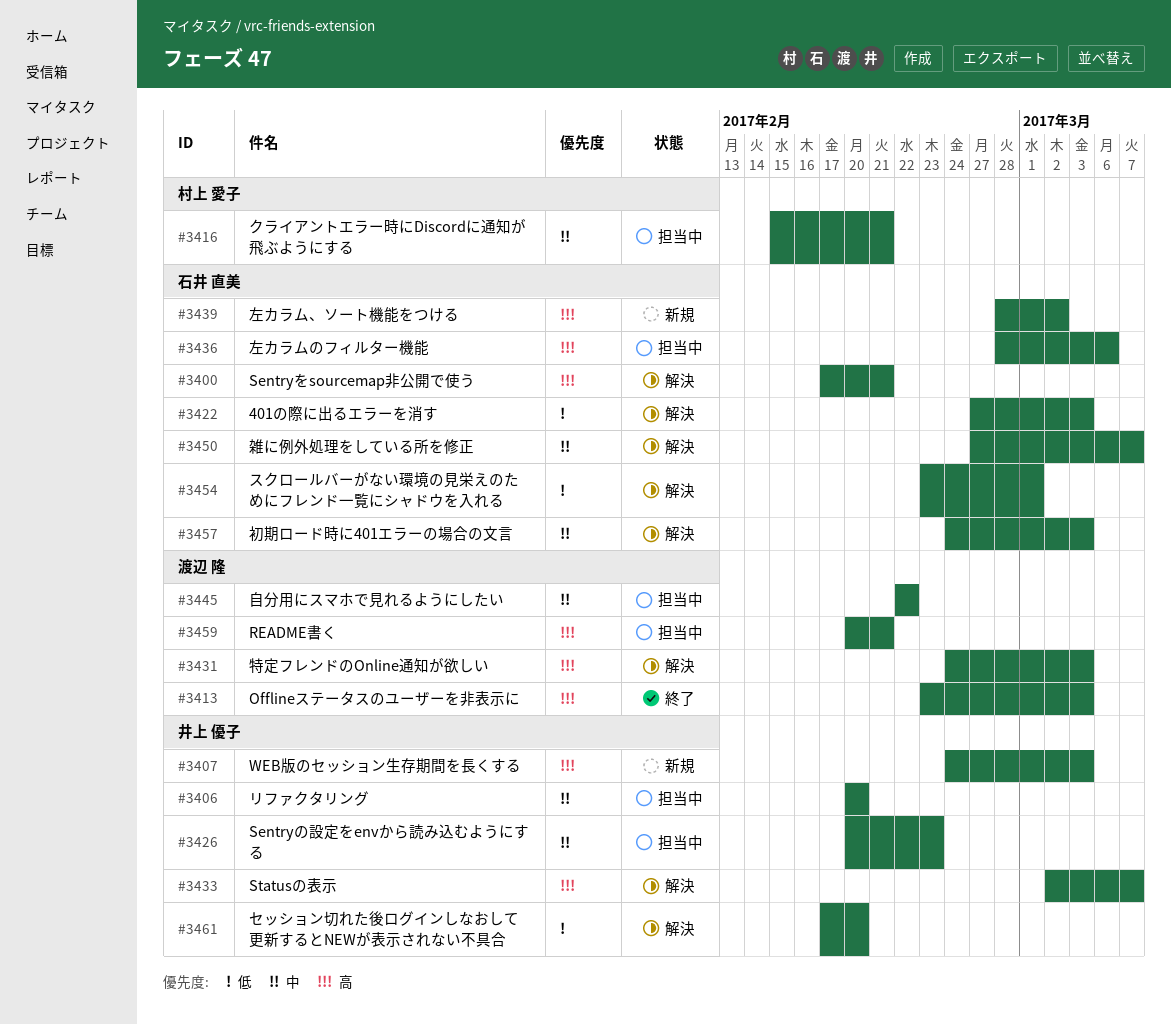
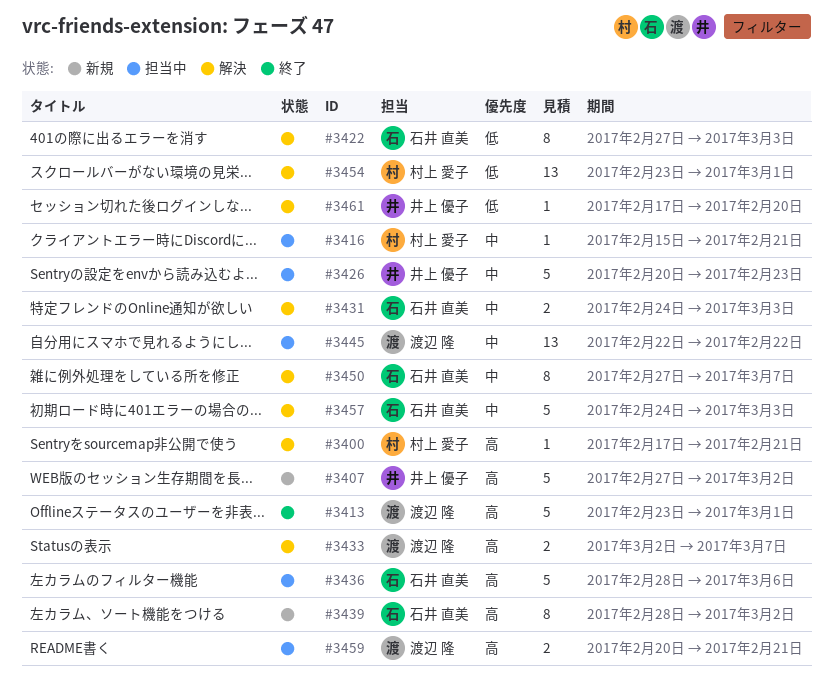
#3400, owner: 石井 直美 -> 村上 愛子
#3406: present -> none
#3407, start: Feb 24 -> Feb 27
#3407, due: Mar 3 -> Mar 2
#3413, due: Mar 3 -> Mar 1
#3431, owner: 渡辺 隆 -> 石井 直美
#3431, priority: 高 -> 中
#3433, owner: 井上 優子 -> 渡辺 隆
#3454, owner: 石井 直美 -> 村上 愛子

